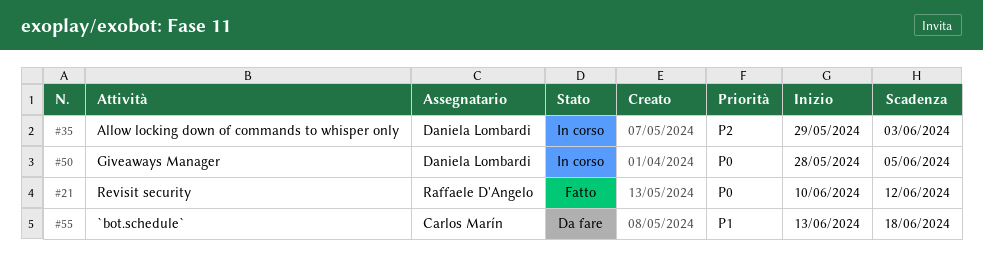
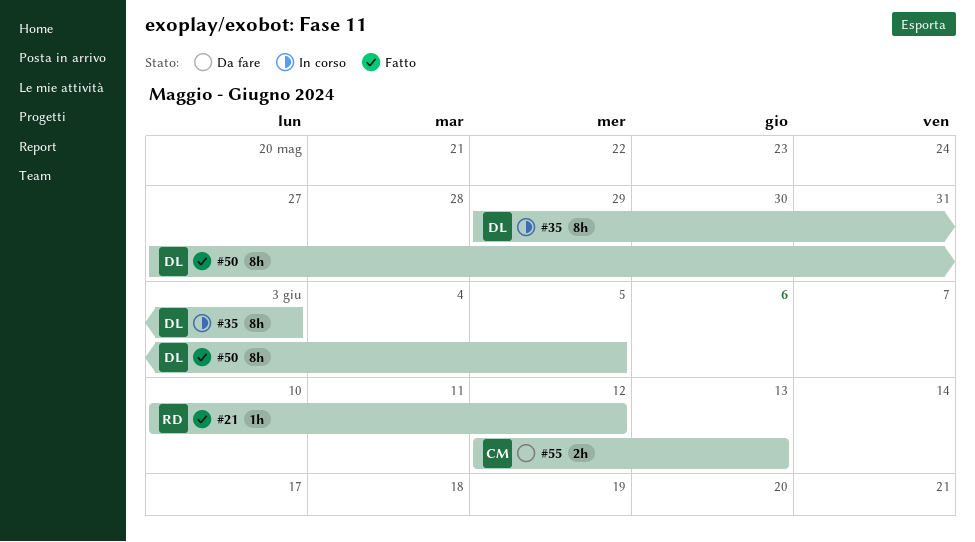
#50, status: In corso -> Fatto
#50, start: May 28 -> May 27
#55, start: Jun 13 -> Jun 12
#55, due: Jun 18 -> Jun 13

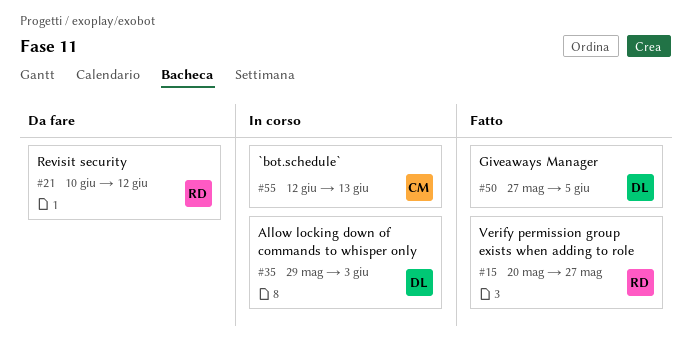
#15: none -> present
#21, status: Fatto -> Da fare
#55, status: Da fare -> In corso

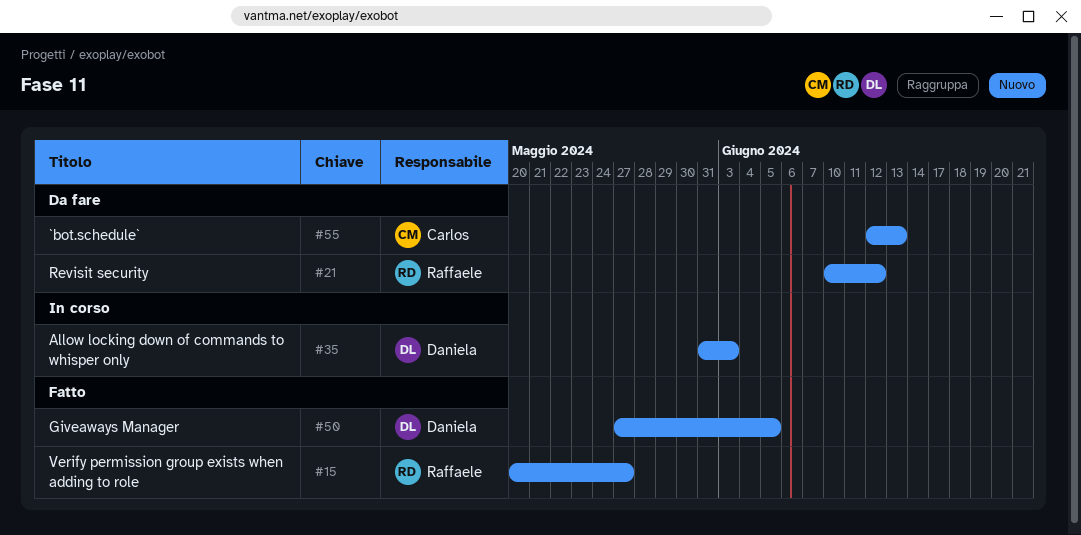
#35, start: May 29 -> May 31
#55, status: In corso -> Da fare

